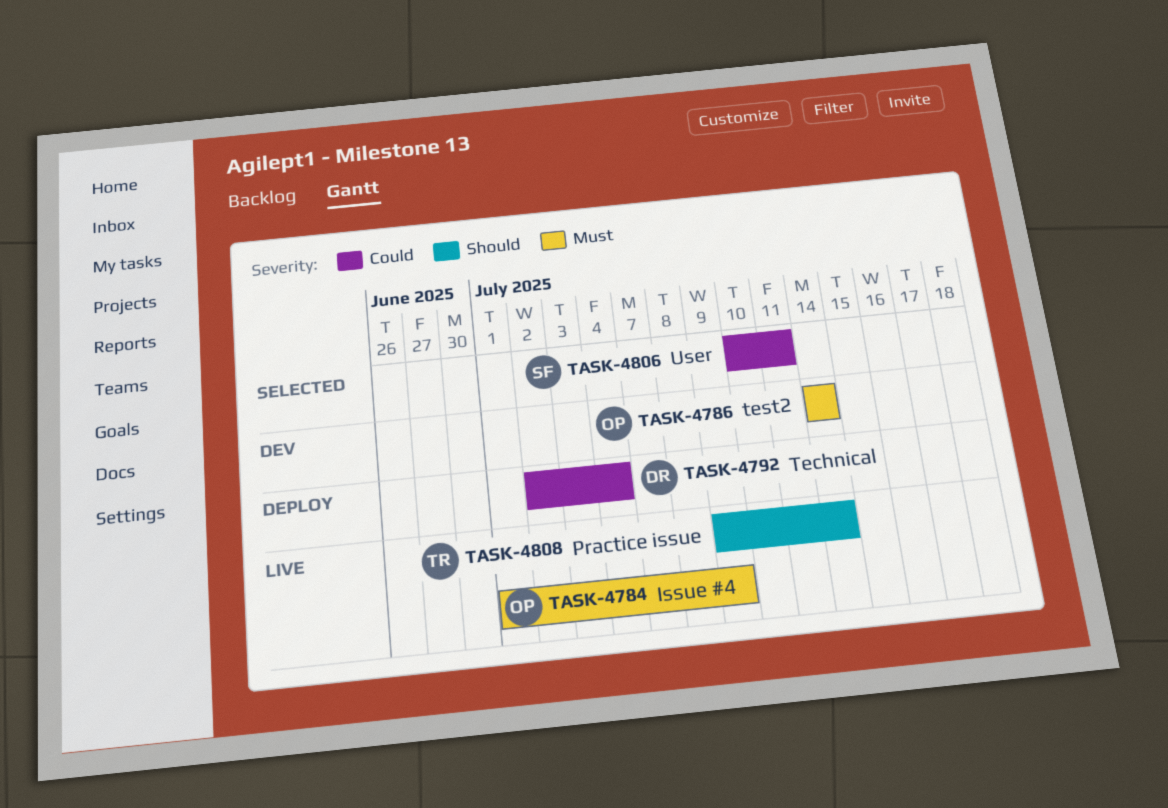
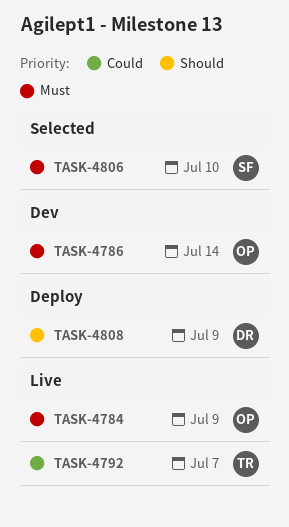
TASK-4792, status: Deploy -> Live
TASK-4792, owner: DR -> TR
TASK-4792, due: Jul 4 -> Jul 7
TASK-4806, priority: Could -> Must
TASK-4806, due: Jul 11 -> Jul 10
TASK-4808, status: Live -> Deploy
TASK-4808, owner: TR -> DR
TASK-4808, due: Jul 14 -> Jul 9

